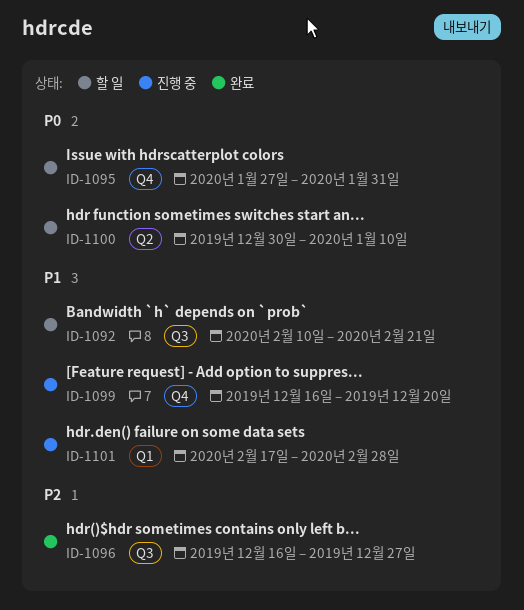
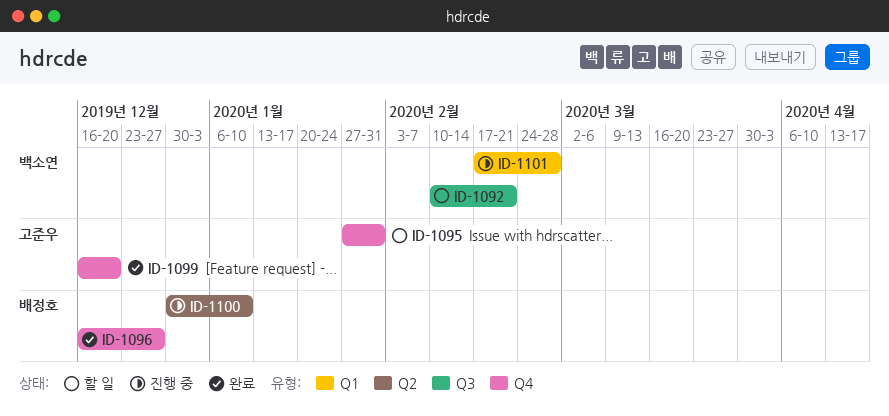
ID-1096, label: Q3 -> Q4
ID-1099, status: 진행 중 -> 완료
ID-1100, status: 할 일 -> 진행 중

